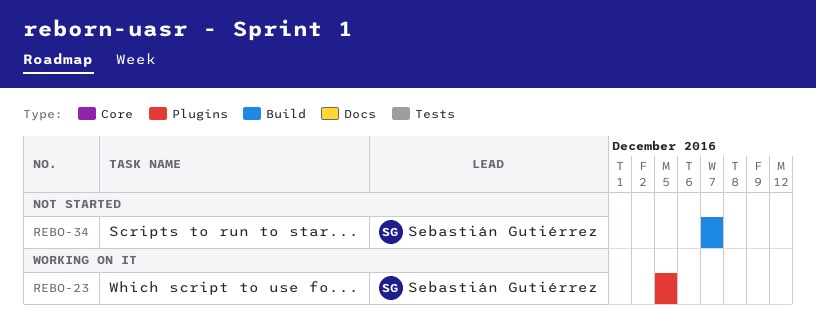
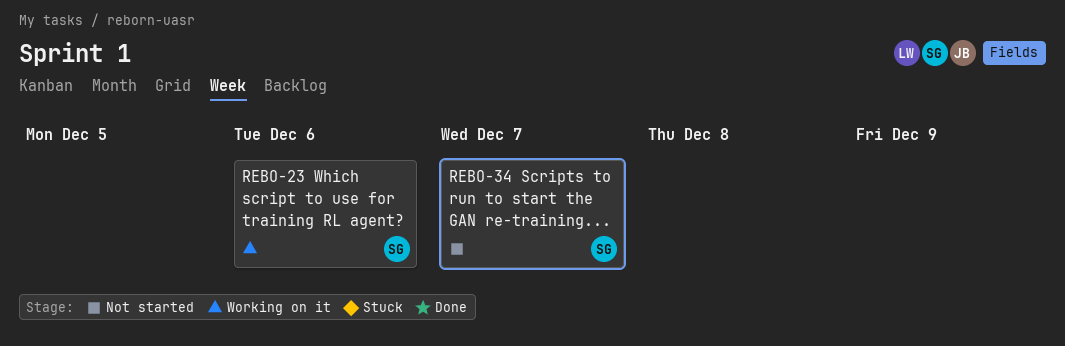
REBO-23, due: Dec 5 -> Dec 6

